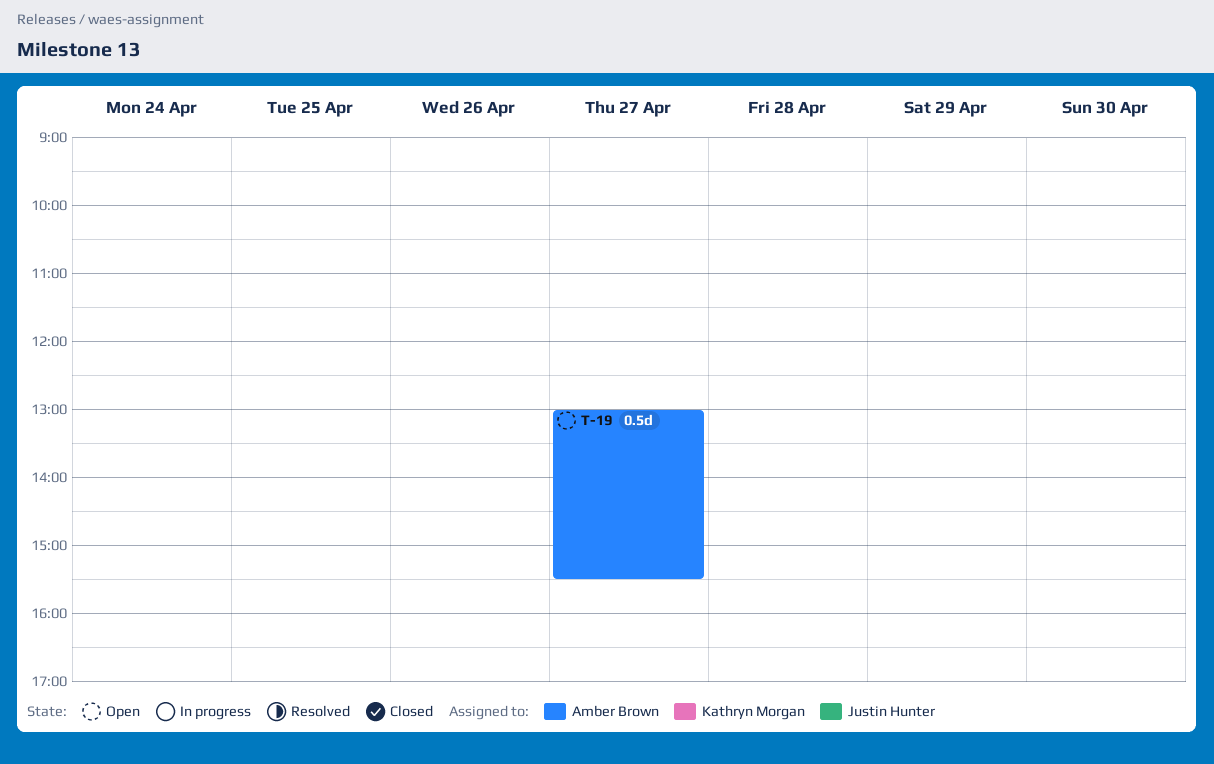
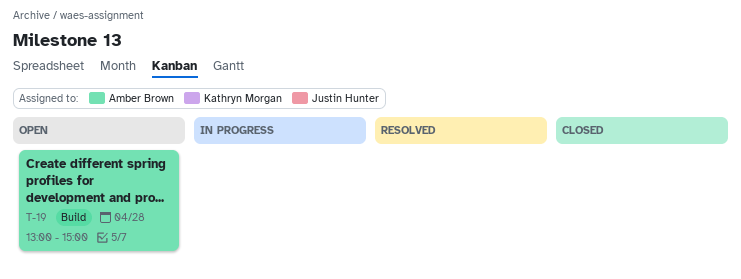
T-19, day: Apr 27 -> Apr 28
T-19, ends: 15:30 -> 15:00

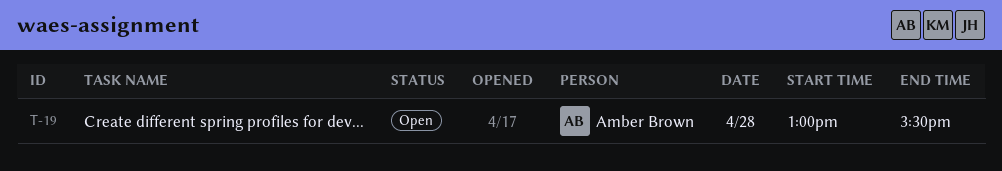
T-19, ends: 15:00 -> 15:30

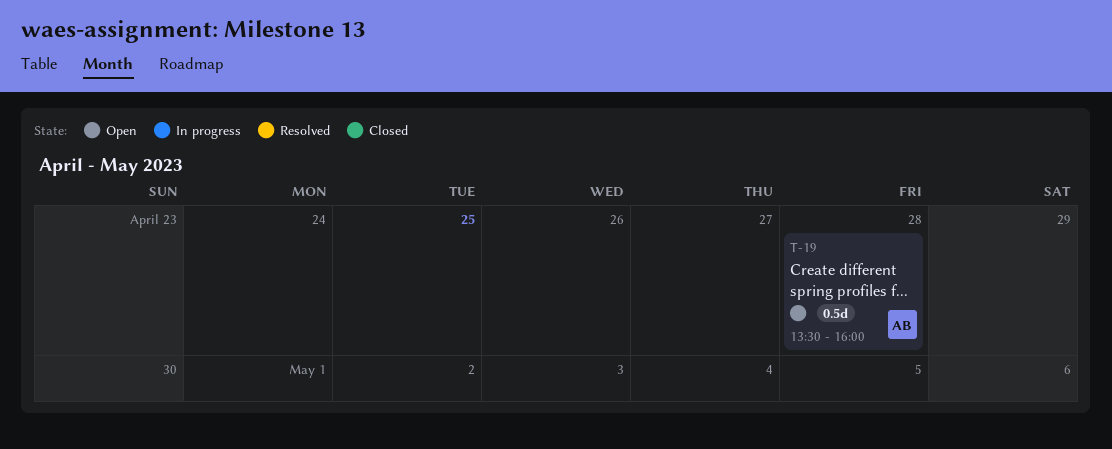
T-19, begins: 13:00 -> 13:30
T-19, ends: 15:30 -> 16:00

